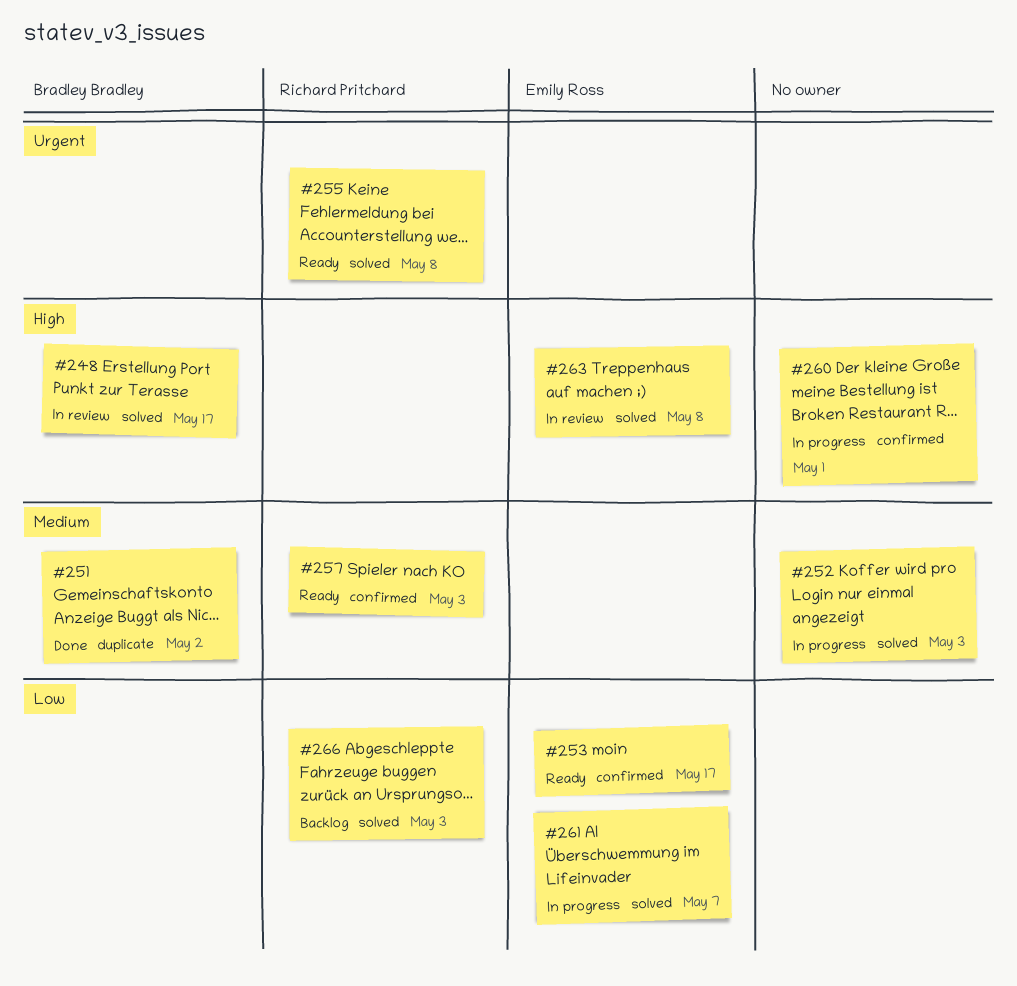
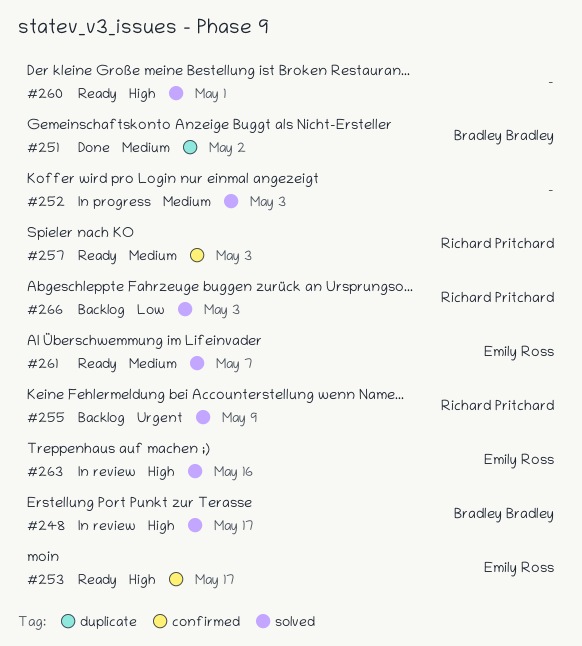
#253, priority: Low -> High
#255, status: Ready -> Backlog
#255, due: May 8 -> May 9
#260, status: In progress -> Ready
#260, label: confirmed -> solved
#261, status: In progress -> Ready
#261, priority: Low -> Medium
#263, due: May 8 -> May 16

